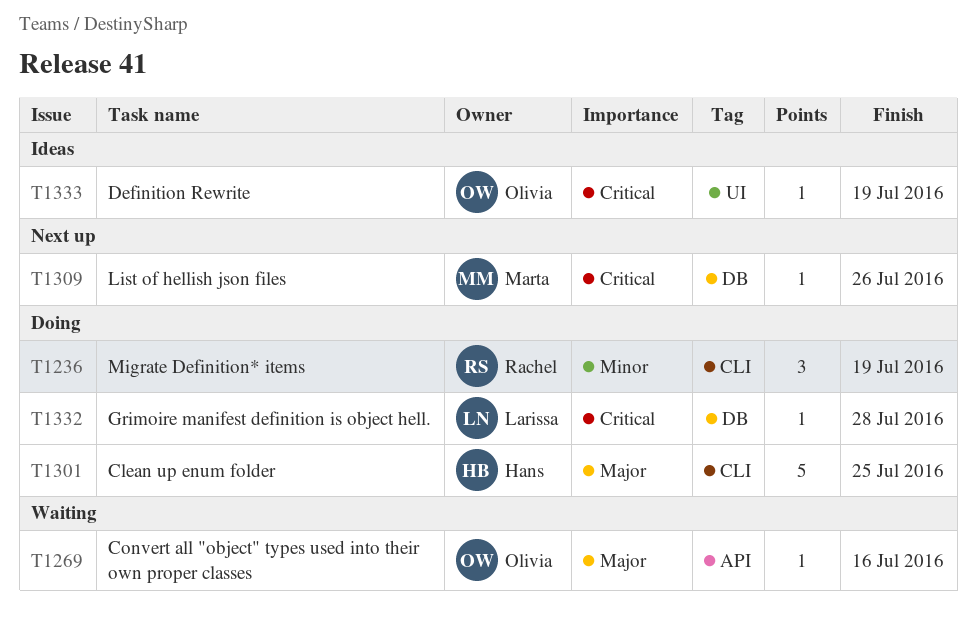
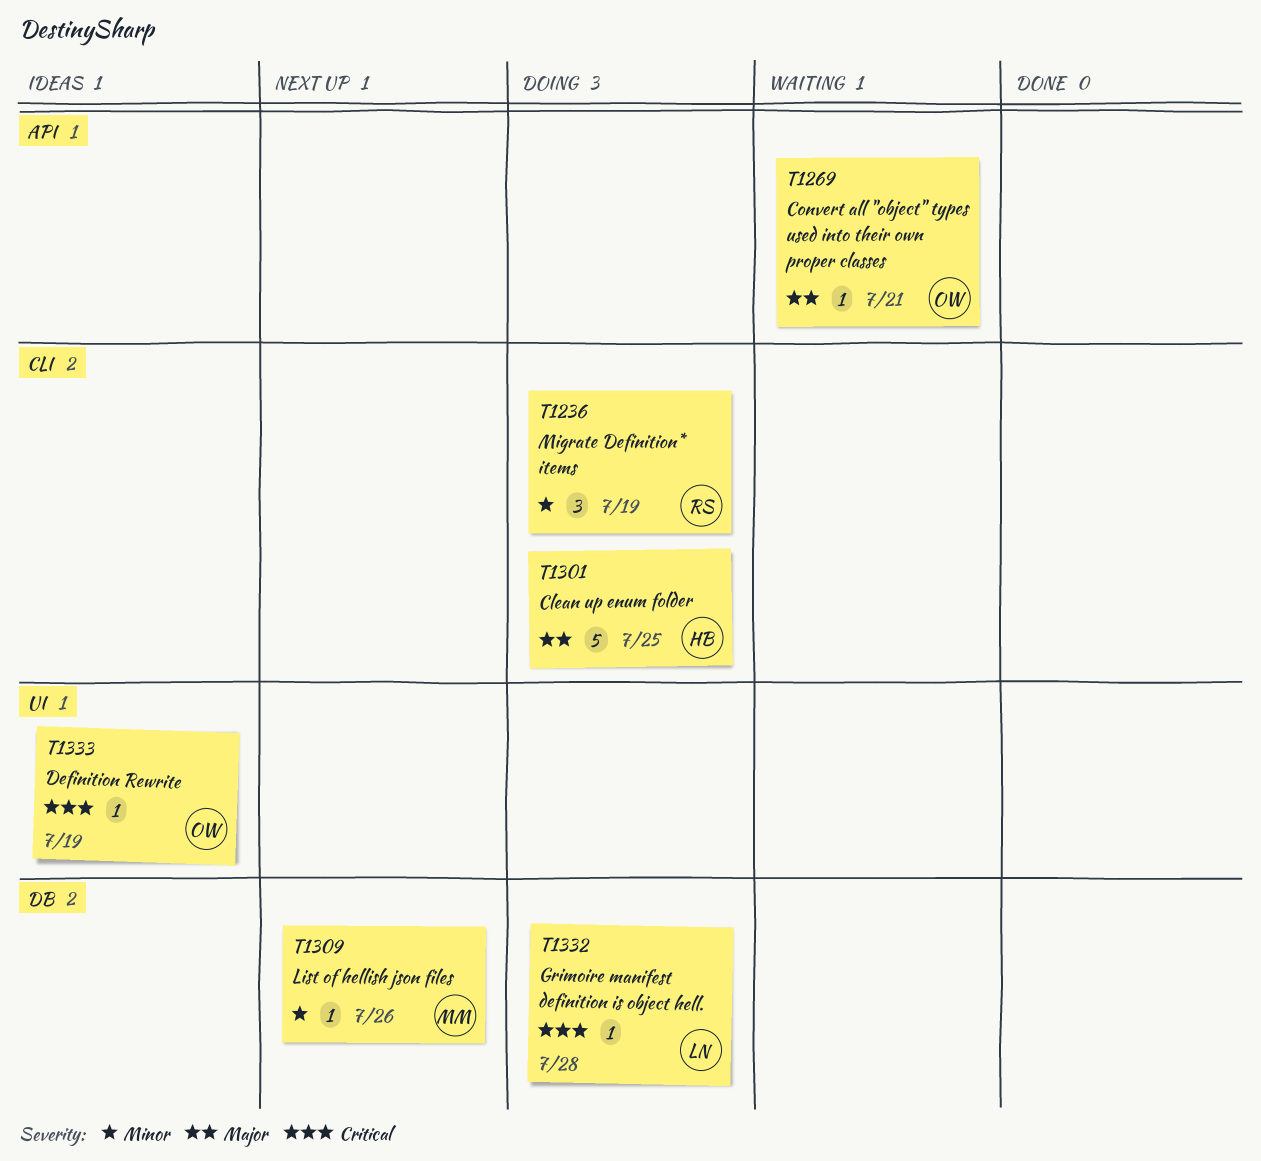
T1269, due: Jul 16 -> Jul 21
T1309, priority: Critical -> Minor

